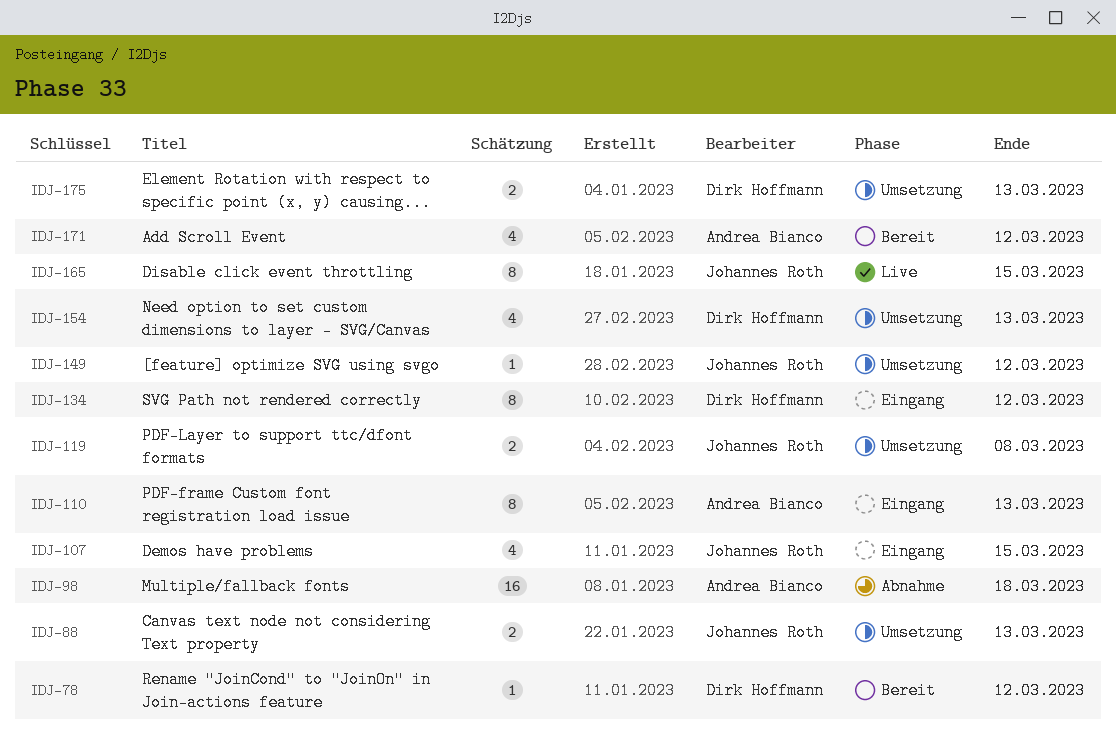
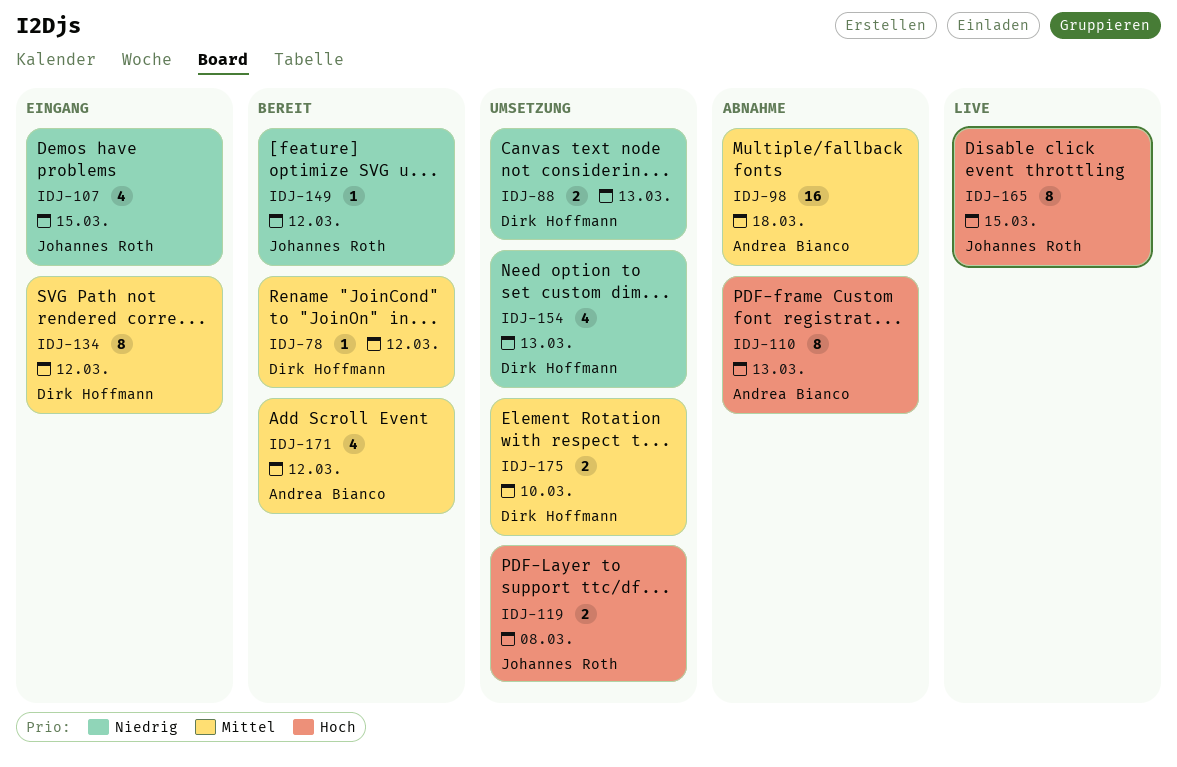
IDJ-88, owner: Johannes Roth -> Dirk Hoffmann
IDJ-110, status: Eingang -> Abnahme
IDJ-149, status: Umsetzung -> Bereit
IDJ-175, due: Mar 13 -> Mar 10

